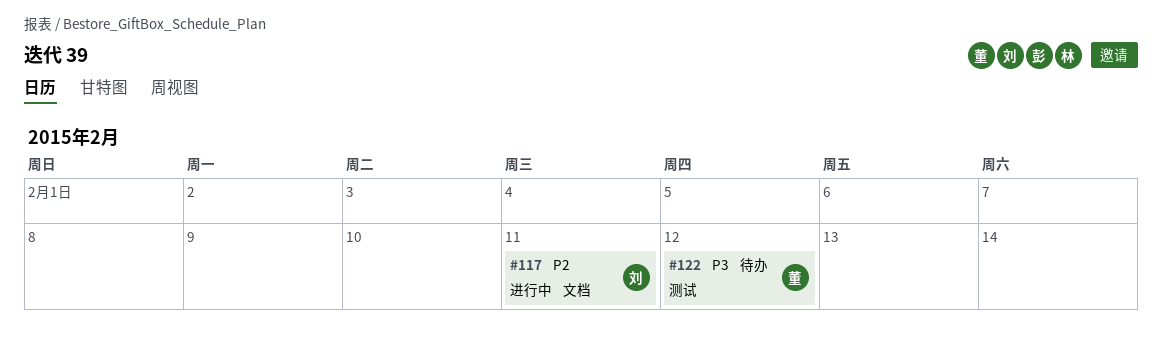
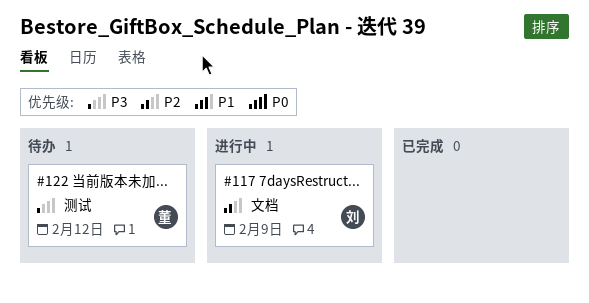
#117, due: Feb 11 -> Feb 9

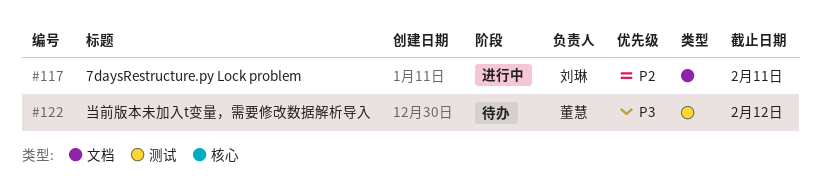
#117, due: Feb 9 -> Feb 11

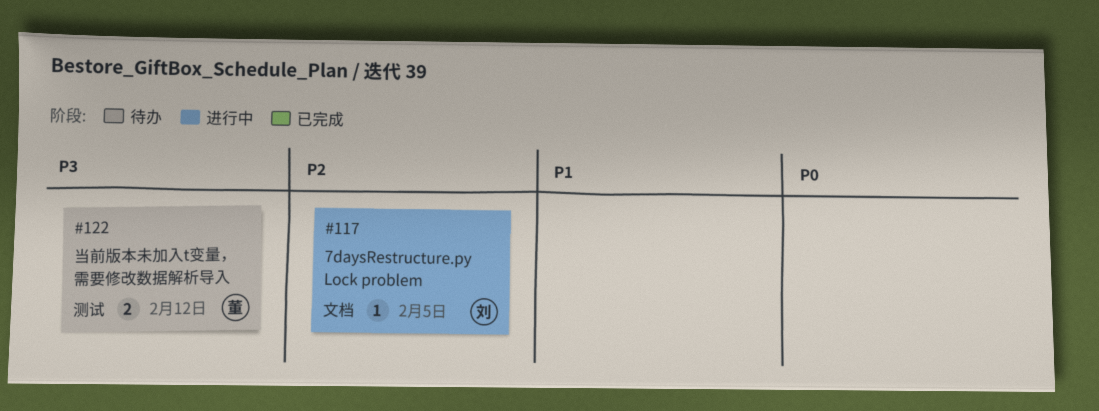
#117, due: Feb 11 -> Feb 5

